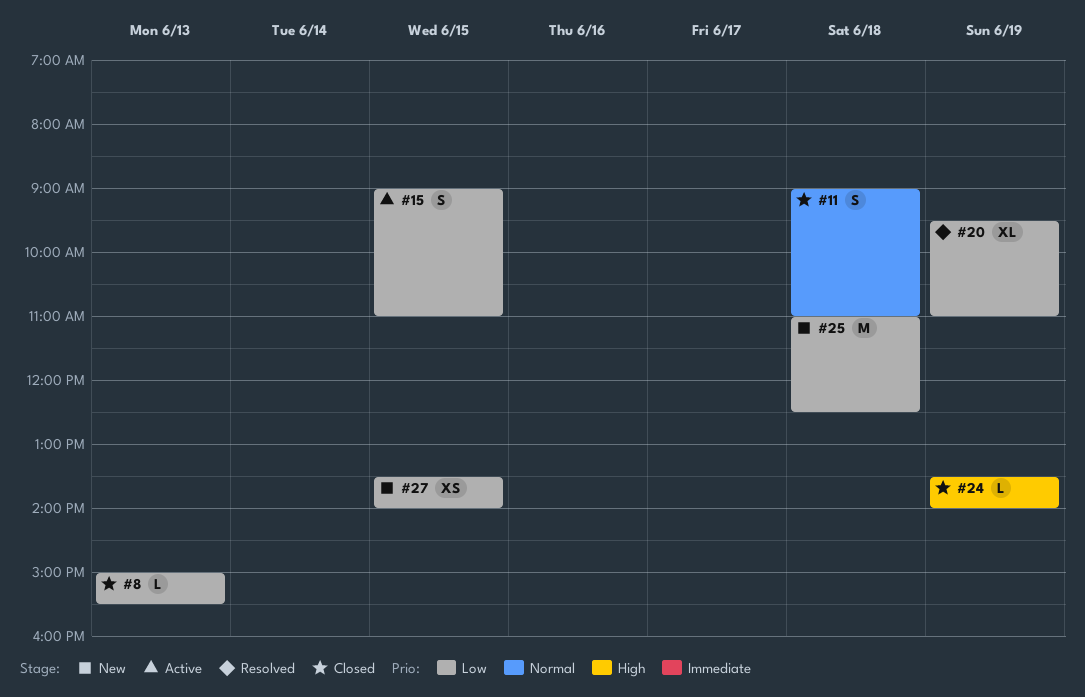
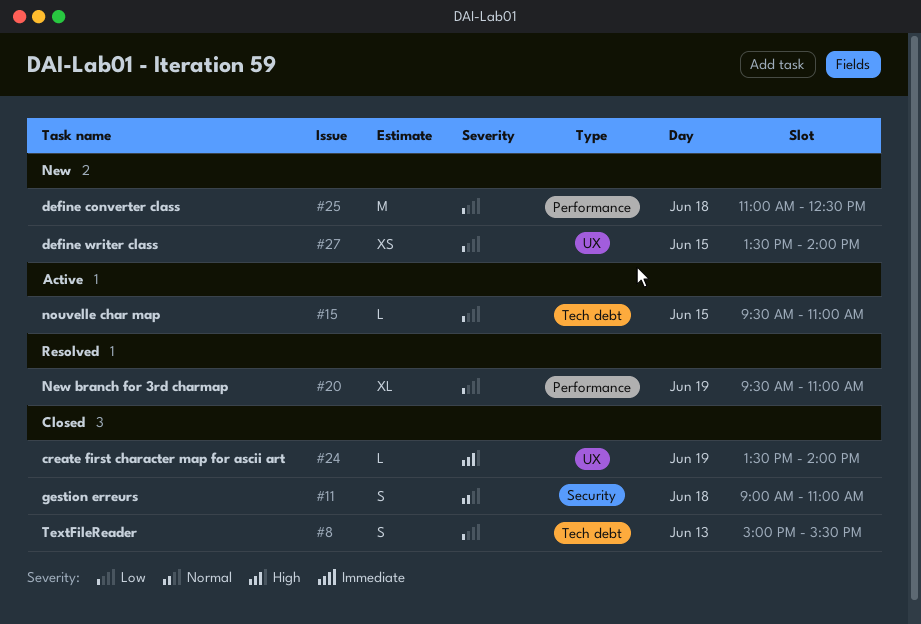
#8, estimate: L -> S
#15, estimate: S -> L
#15, begins: 09:00 -> 09:30

